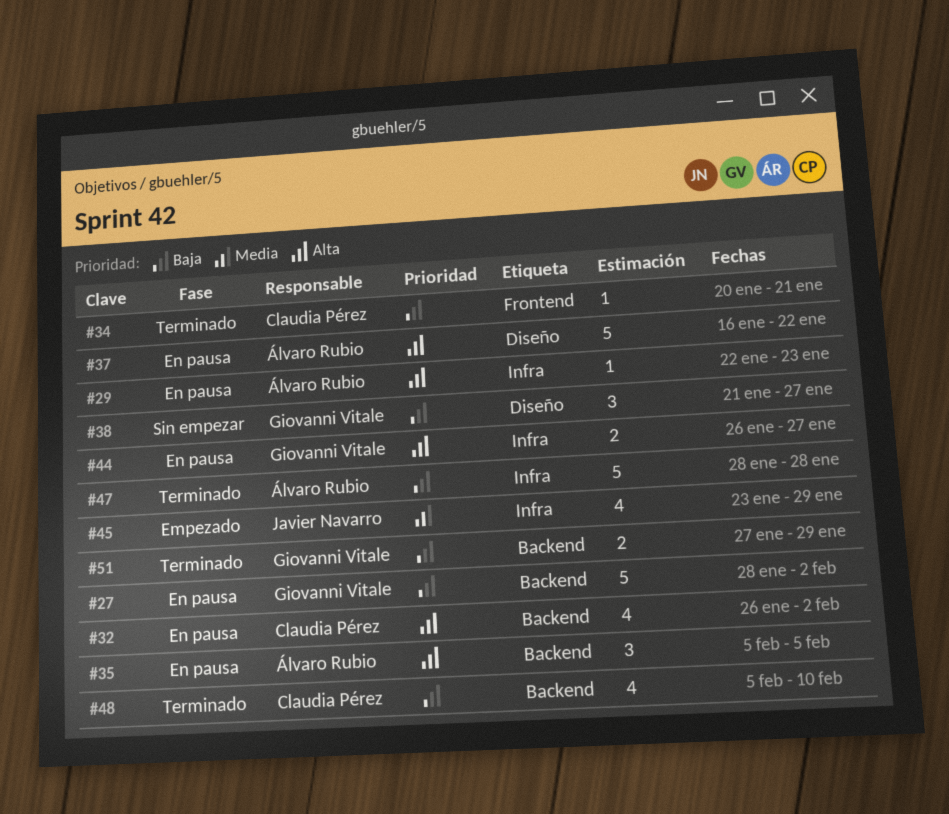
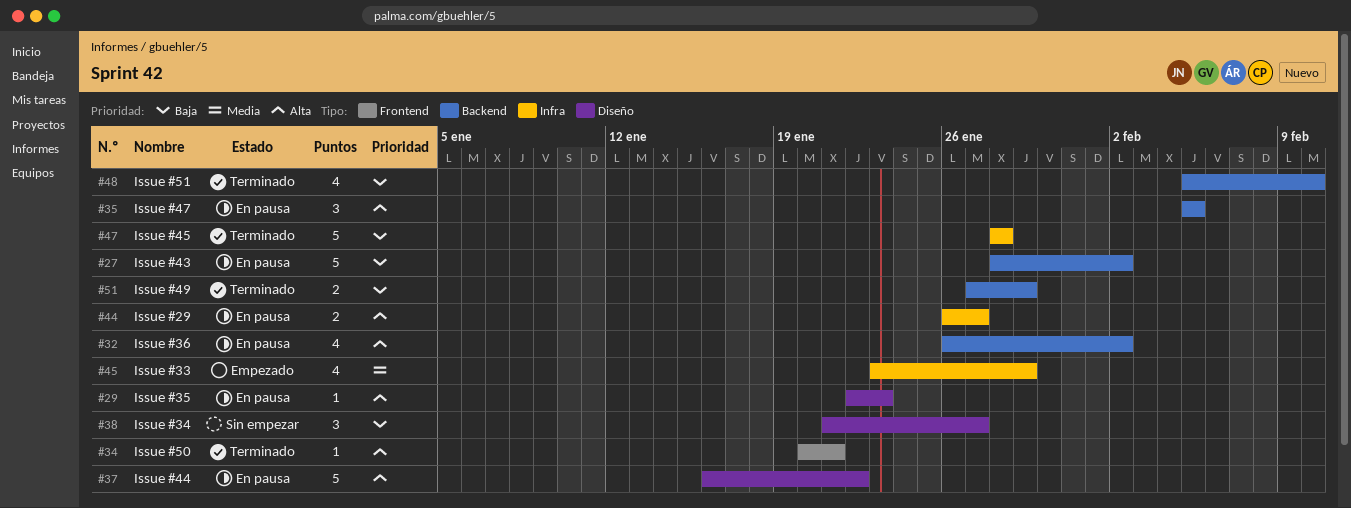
#29, label: Infra -> Diseño
#34, priority: Baja -> Alta

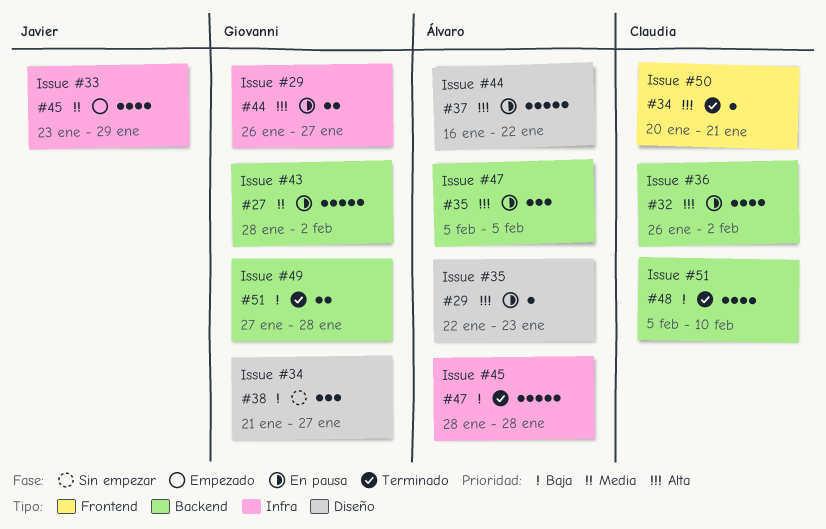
#27, priority: Baja -> Media
#51, due: Jan 29 -> Jan 28

